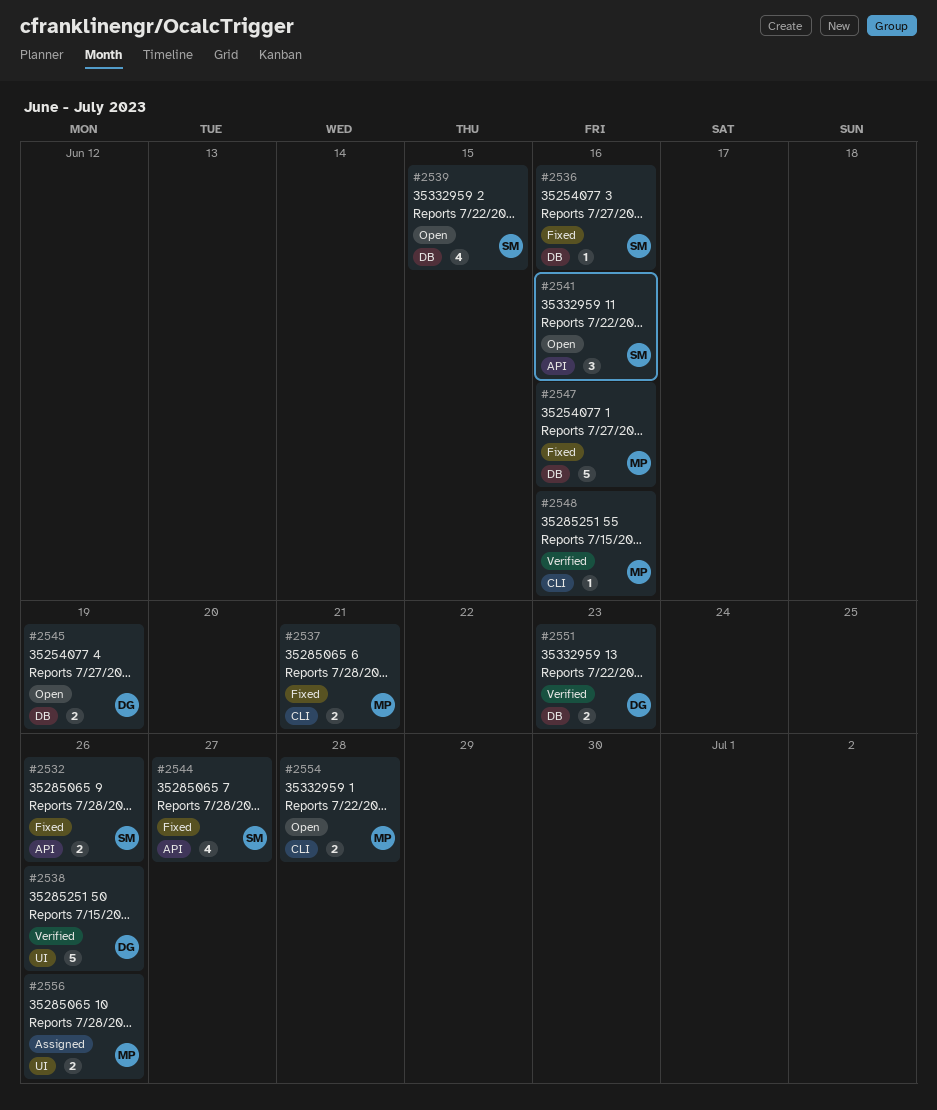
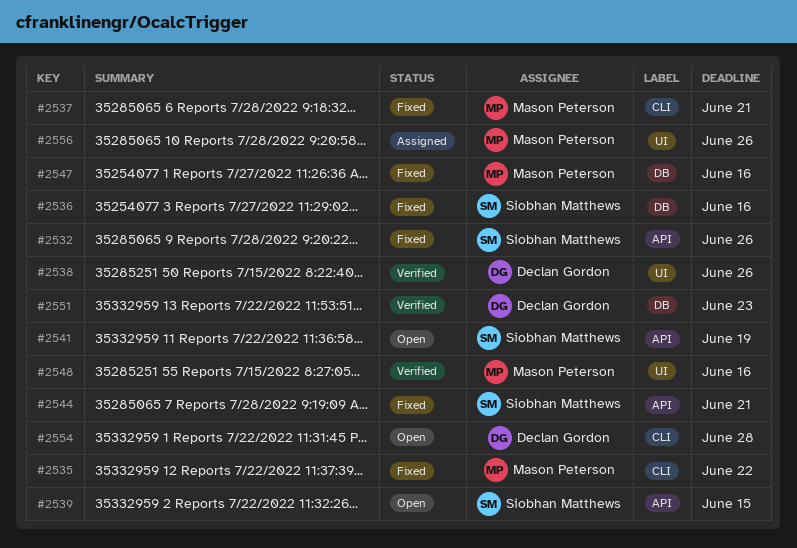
#2535: none -> present
#2539, label: DB -> API
#2541, due: Jun 16 -> Jun 19
#2544, due: Jun 27 -> Jun 21
#2545: present -> none
#2548, label: CLI -> UI
#2554, owner: Mason Peterson -> Declan Gordon

